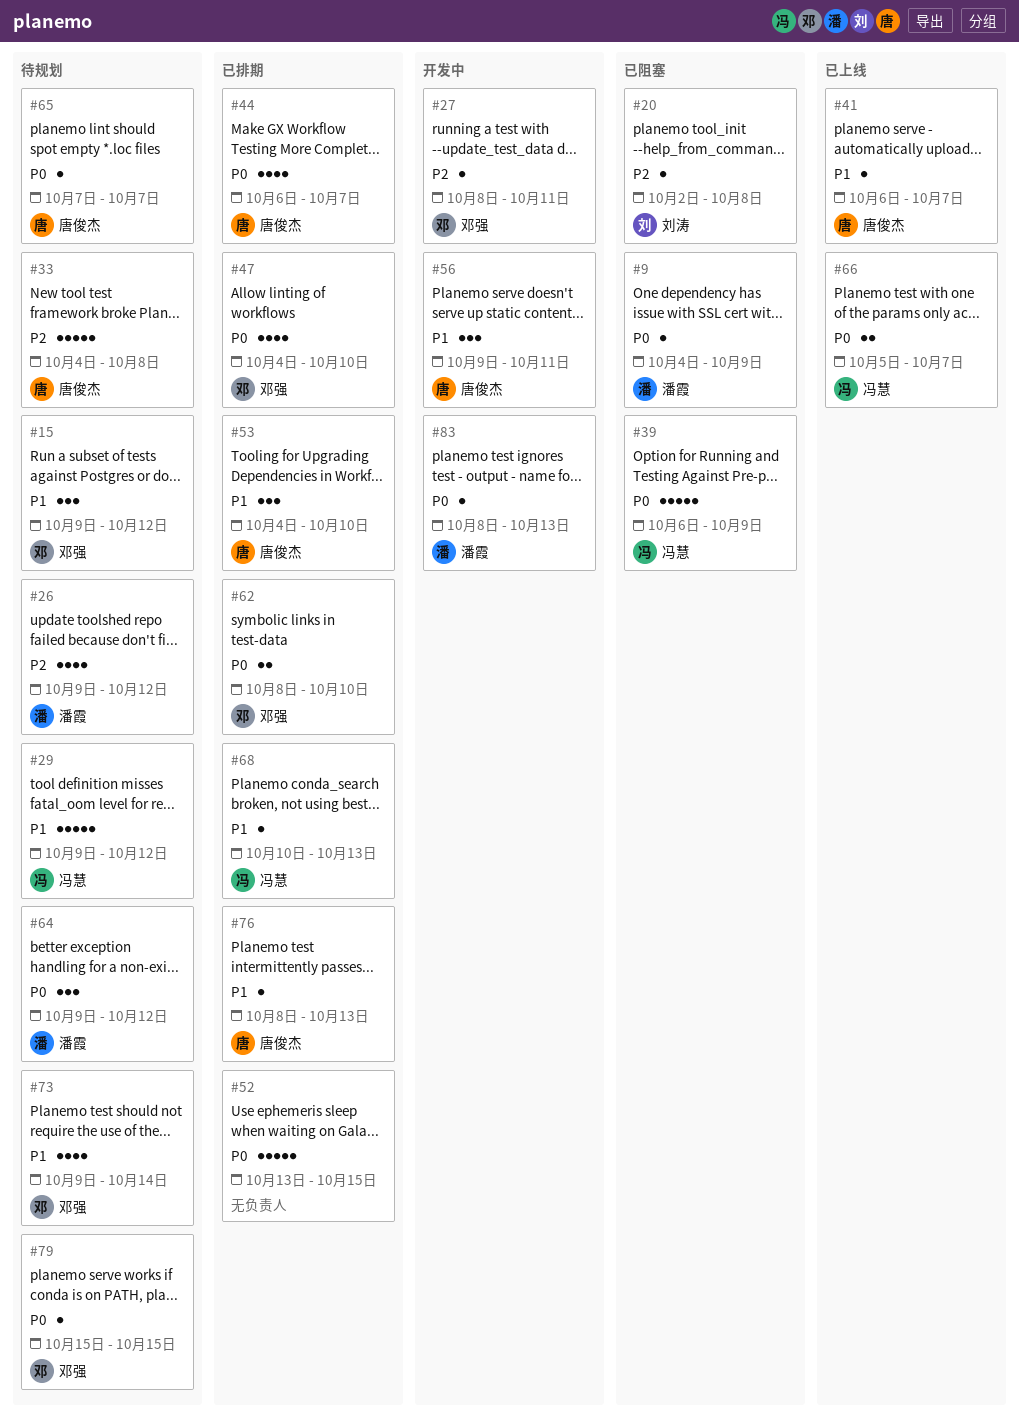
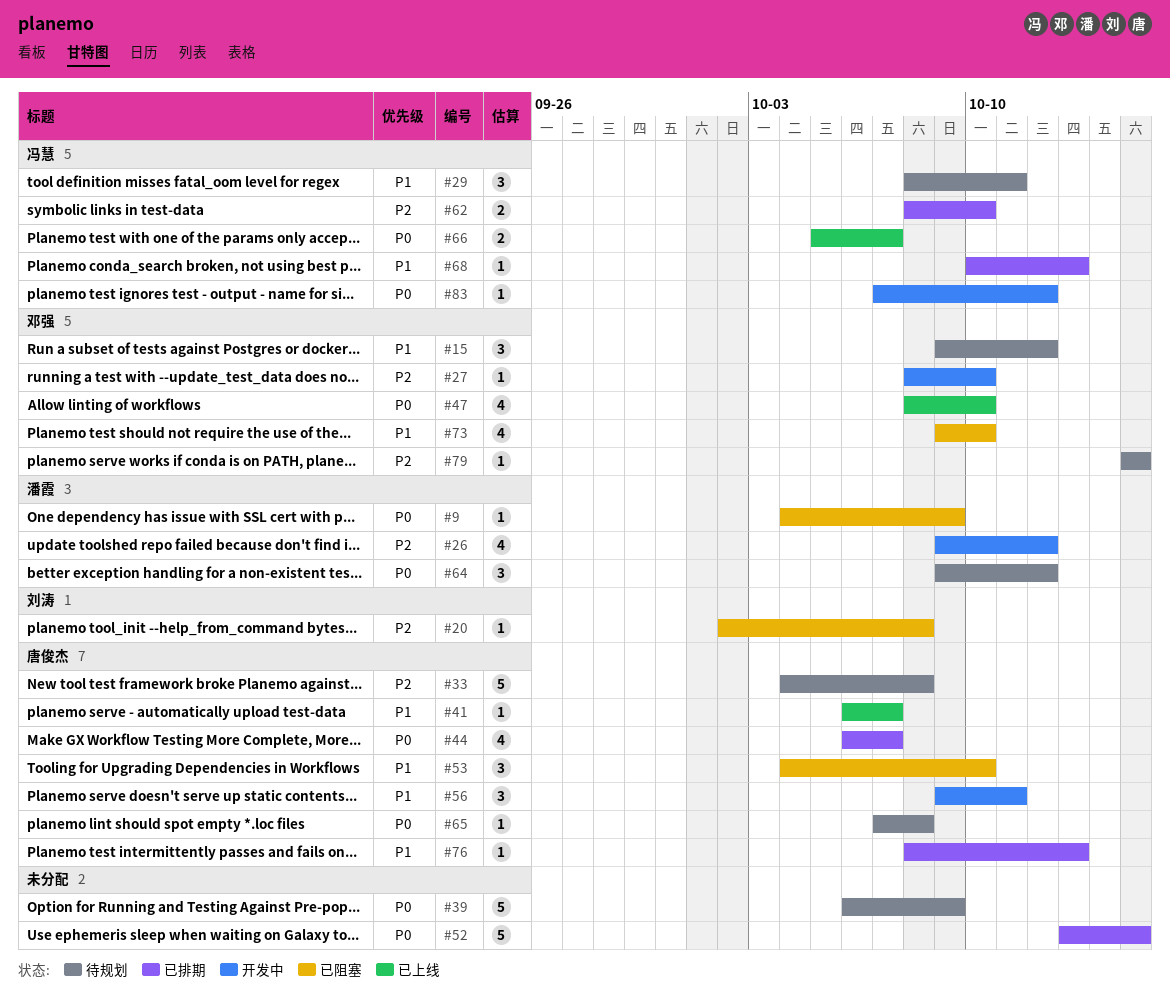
#26, status: 待规划 -> 开发中
#27, due: Oct 11 -> Oct 10
#29, estimate: 5 -> 3
#29, start: Oct 9 -> Oct 8
#29, due: Oct 12 -> Oct 11
#39, status: 已阻塞 -> 待规划
#39, owner: 冯慧 -> none
#47, status: 已排期 -> 已上线
#47, start: Oct 4 -> Oct 8
#53, status: 已排期 -> 已阻塞
#62, owner: 邓强 -> 冯慧
#62, priority: P0 -> P2
#65, due: Oct 7 -> Oct 8
#73, status: 待规划 -> 已阻塞
#73, due: Oct 14 -> Oct 10
#79, priority: P0 -> P2
#83, owner: 潘霞 -> 冯慧
#83, start: Oct 8 -> Oct 7
#83, due: Oct 13 -> Oct 12

